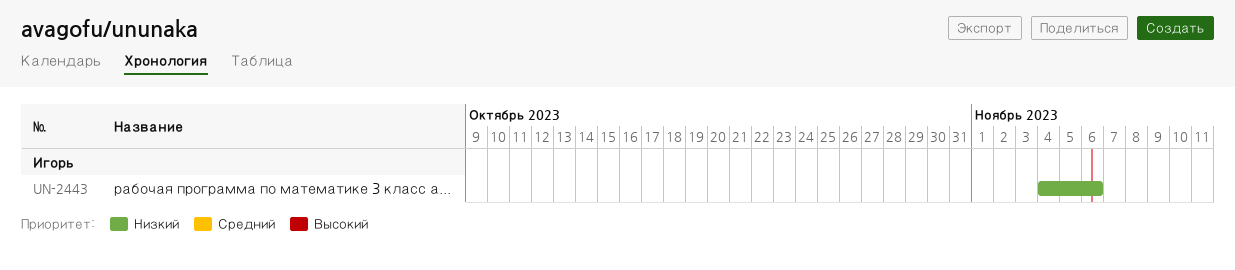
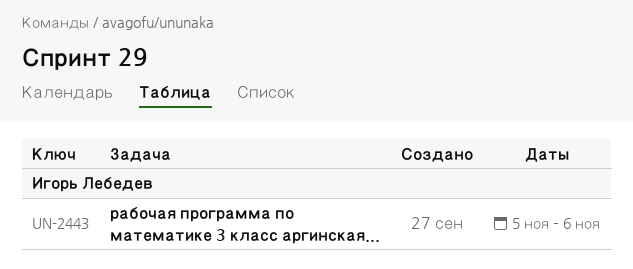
UN-2443, start: Nov 4 -> Nov 5

